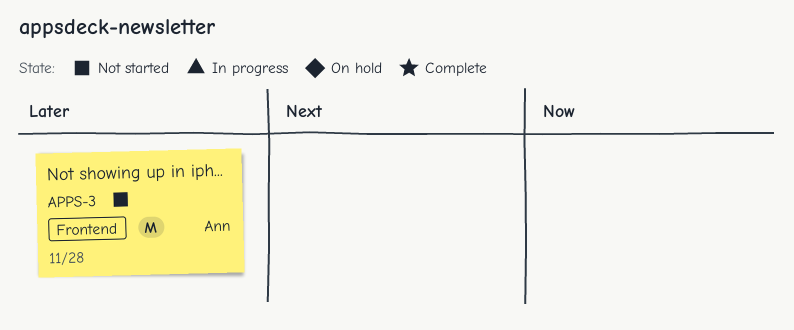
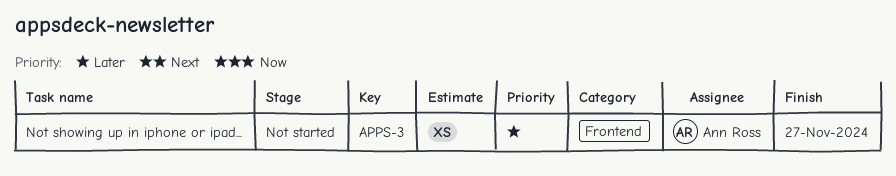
APPS-3, estimate: M -> XS
APPS-3, due: Nov 28 -> Nov 27

